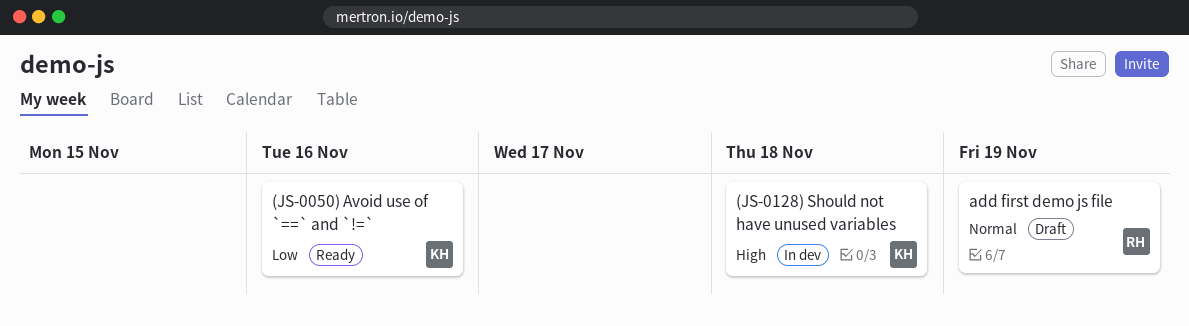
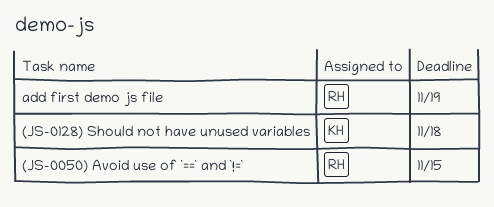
(JS-0050) Avoid use of `==` and `!=`, owner: KH -> RH
(JS-0050) Avoid use of `==` and `!=`, due: Nov 16 -> Nov 15

